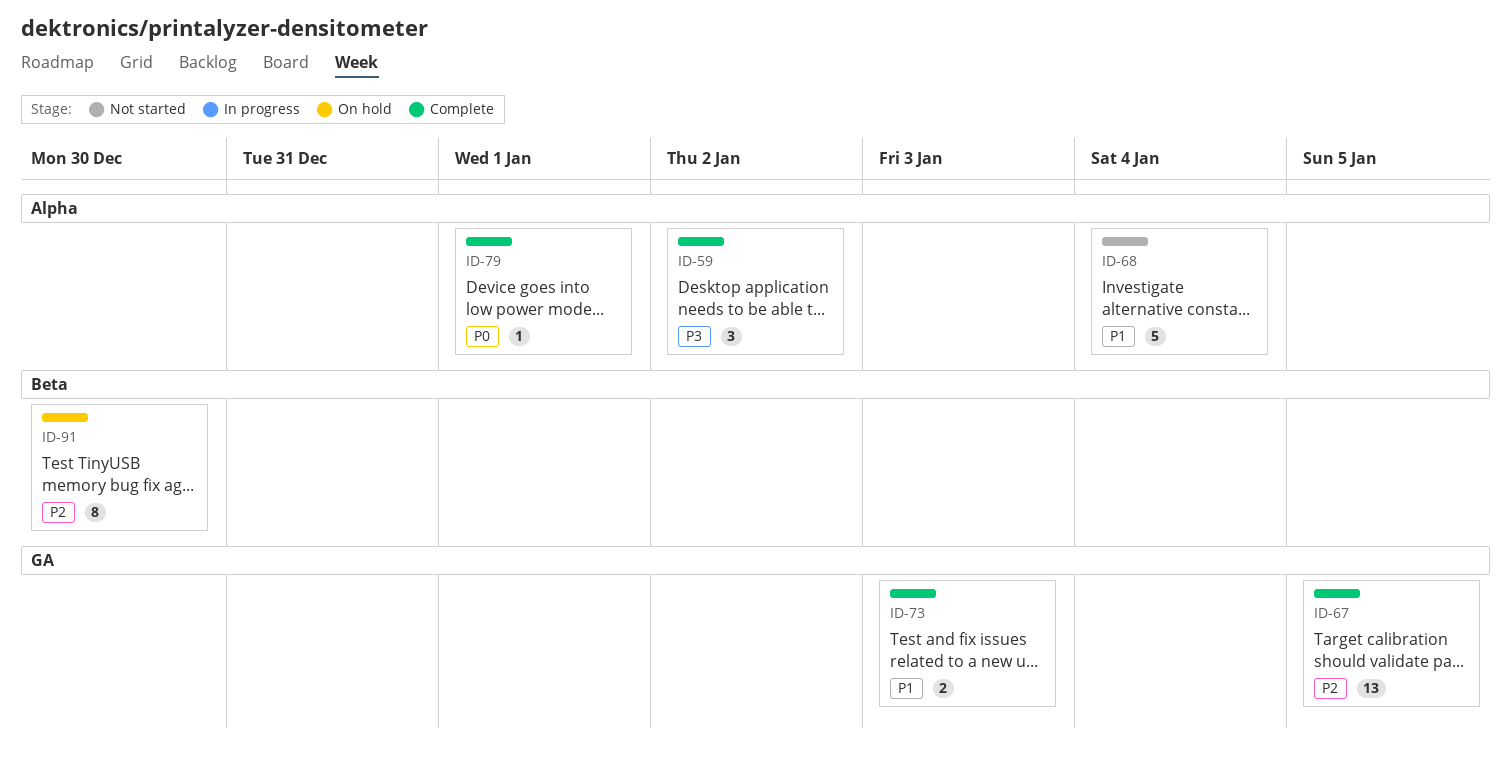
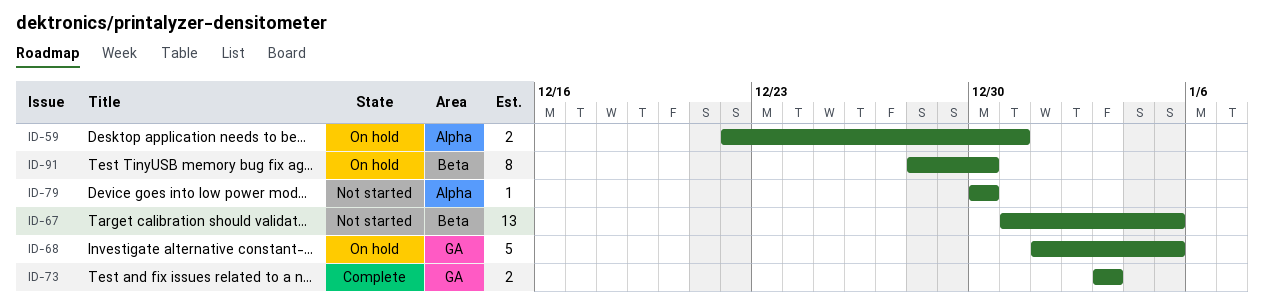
ID-59, status: Complete -> On hold
ID-59, estimate: 3 -> 2
ID-59, due: Jan 2 -> Dec 31
ID-67, status: Complete -> Not started
ID-67, label: GA -> Beta
ID-68, status: Not started -> On hold
ID-68, label: Alpha -> GA
ID-68, due: Jan 4 -> Jan 5
ID-79, status: Complete -> Not started
ID-79, due: Jan 1 -> Dec 30

